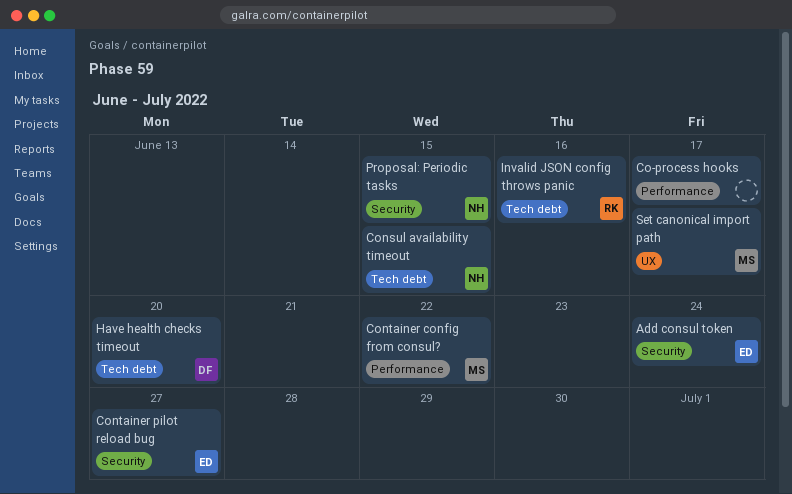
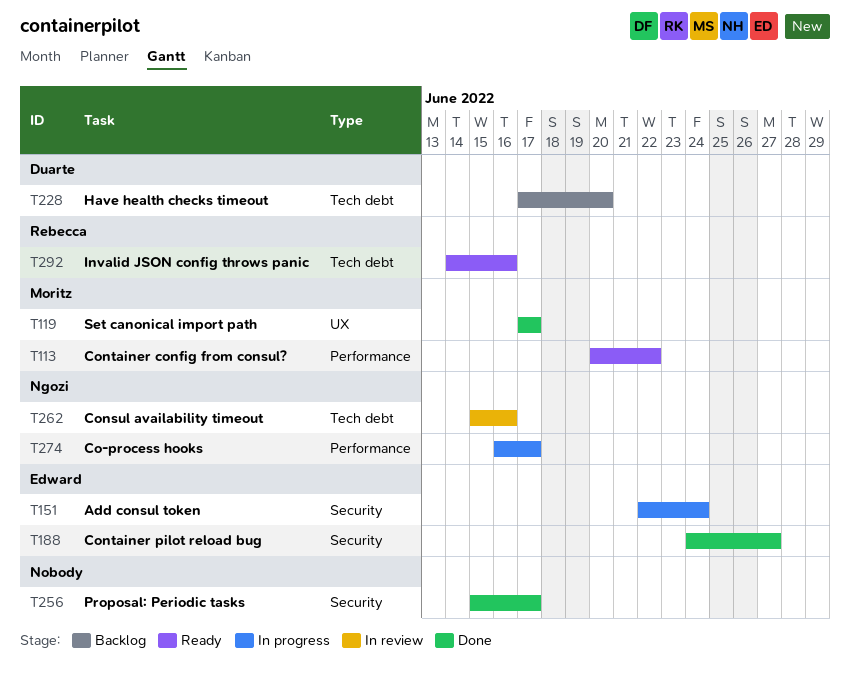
Co-process hooks, owner: none -> Ngozi
Consul availability timeout, due: Jun 15 -> Jun 16
Proposal: Periodic tasks, owner: Ngozi -> none
Proposal: Periodic tasks, due: Jun 15 -> Jun 17

